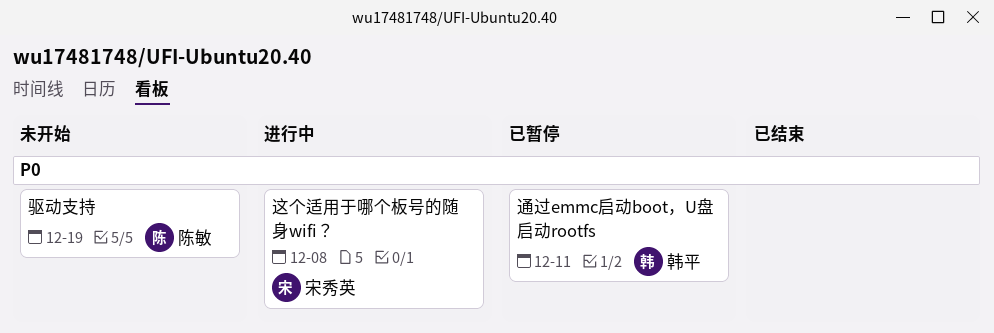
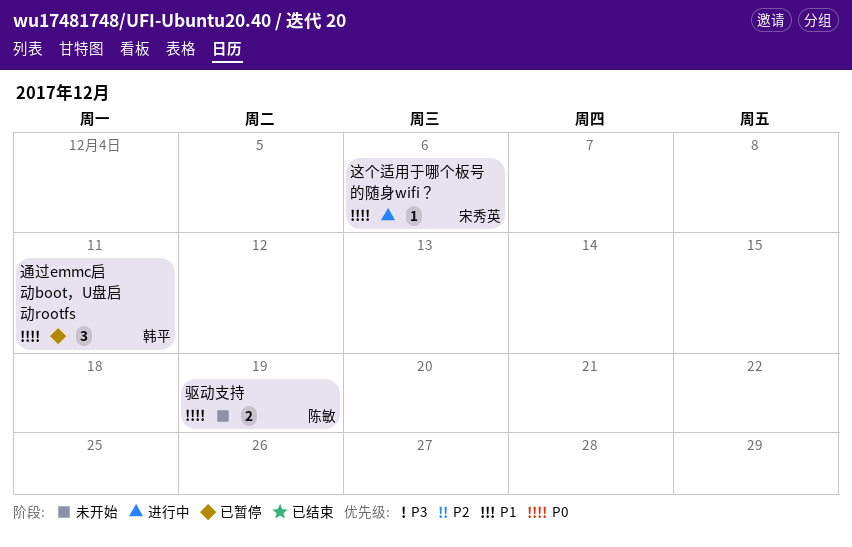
这个适用于哪个板号的随身wifi？, due: Dec 8 -> Dec 6

